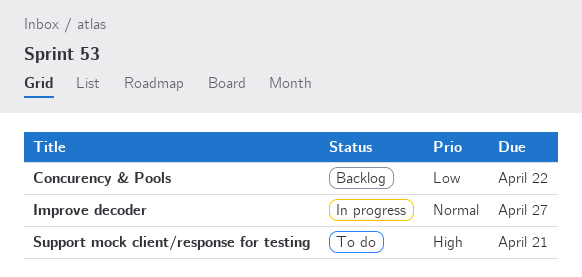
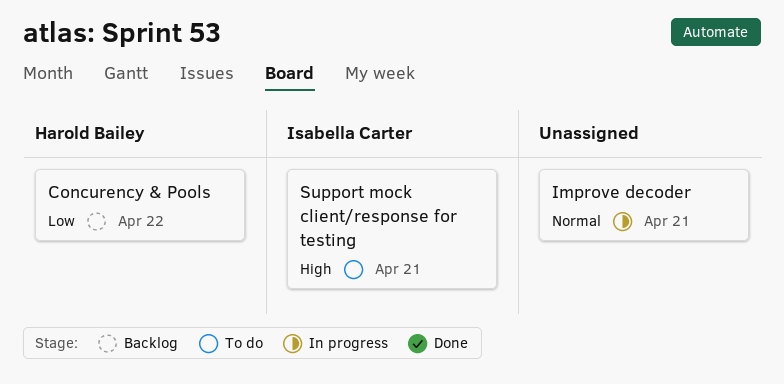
Improve decoder, due: Apr 27 -> Apr 21

